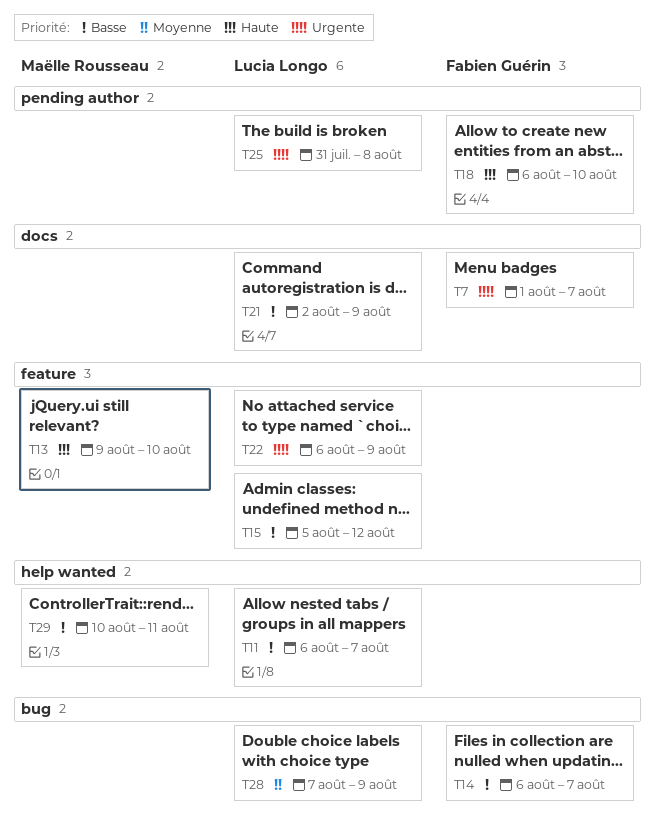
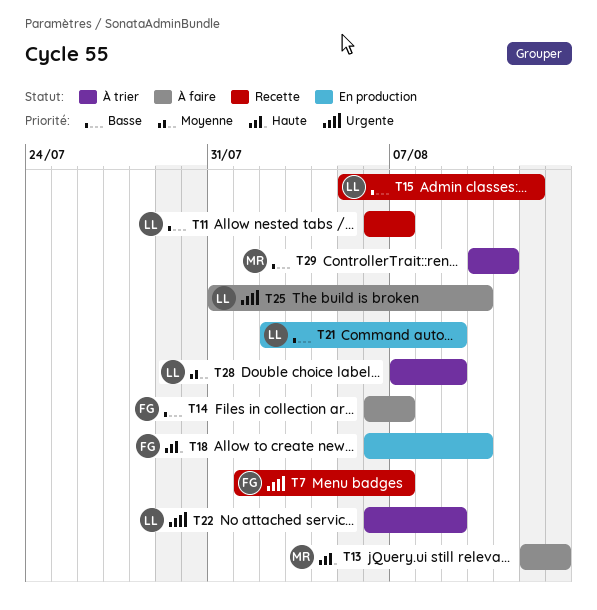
T13, start: Aug 9 -> Aug 12
T13, due: Aug 10 -> Aug 13
T25, due: Aug 8 -> Aug 10

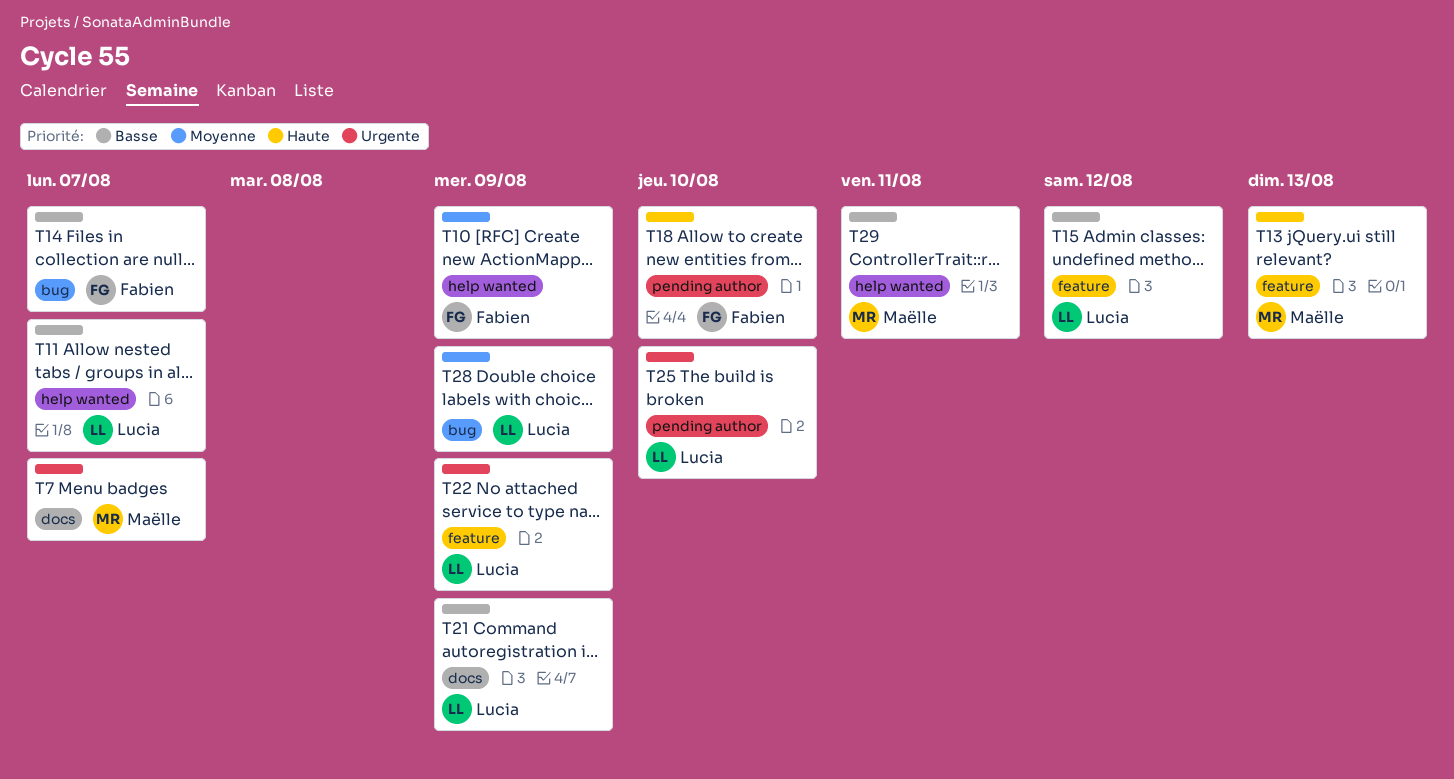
T7, owner: Fabien -> Maëlle
T10: none -> present

